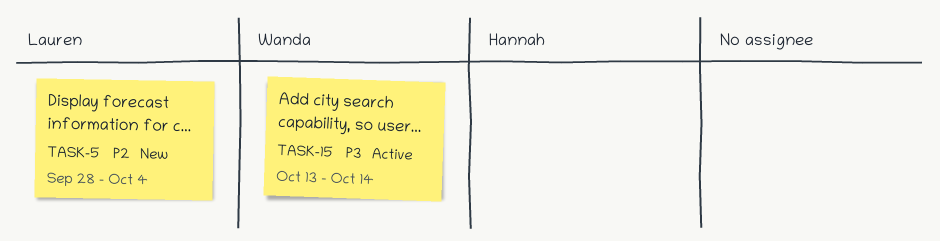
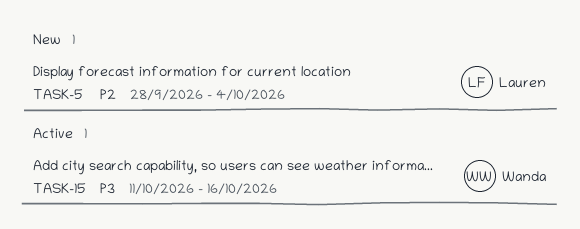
TASK-15, start: Oct 13 -> Oct 11
TASK-15, due: Oct 14 -> Oct 16

